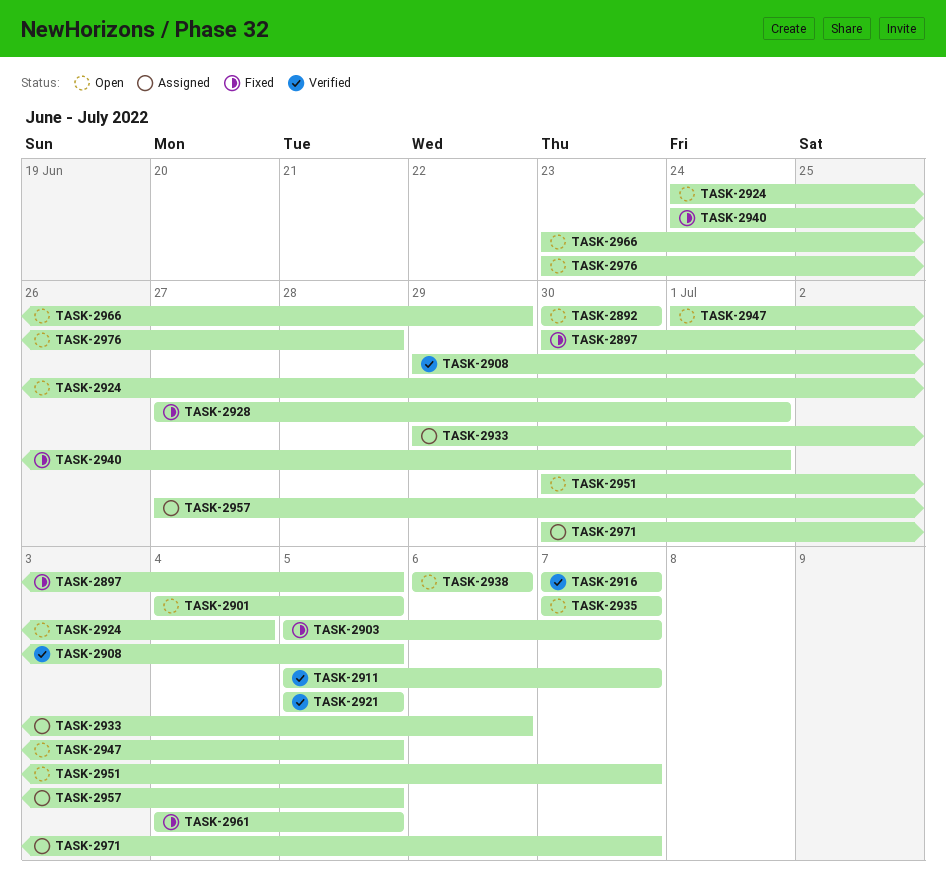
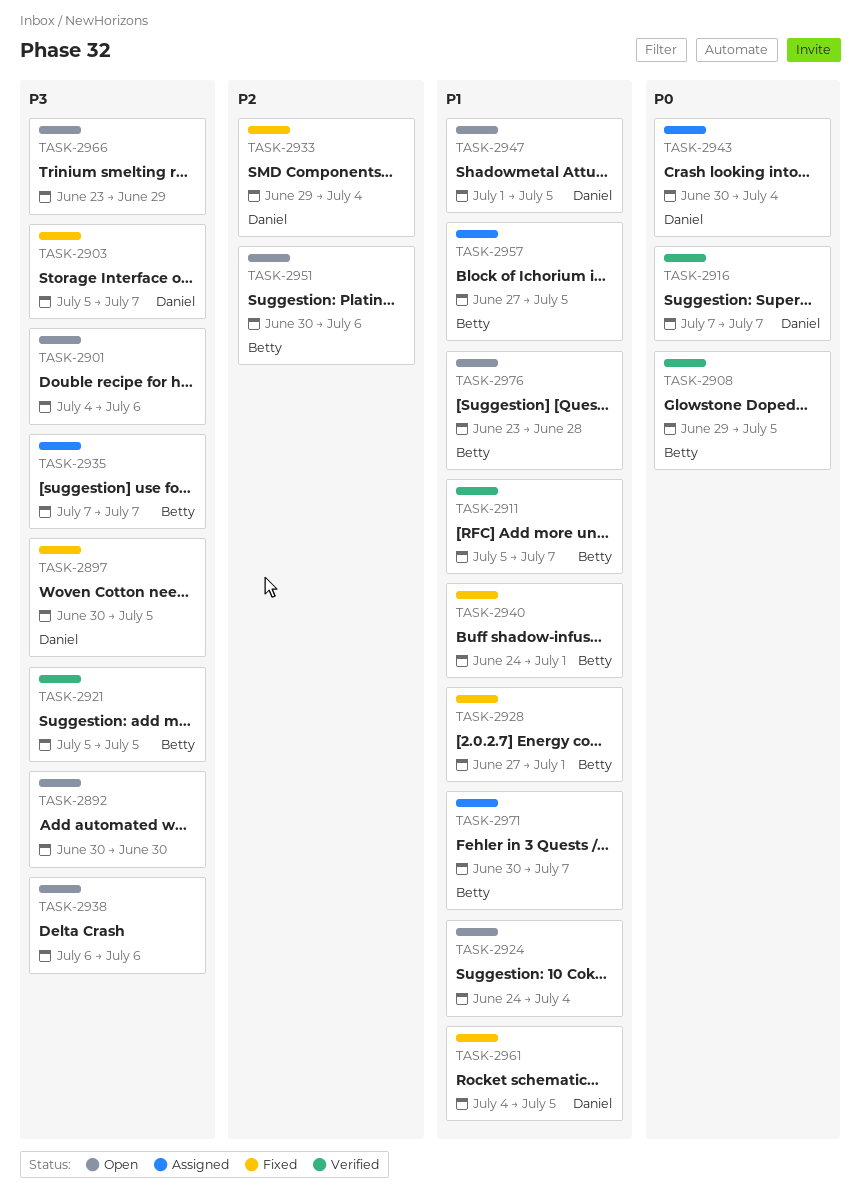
TASK-2901, due: Jul 5 -> Jul 6
TASK-2933, status: Assigned -> Fixed
TASK-2933, due: Jul 6 -> Jul 4
TASK-2935, status: Open -> Assigned
TASK-2943: none -> present
TASK-2951, due: Jul 7 -> Jul 6

